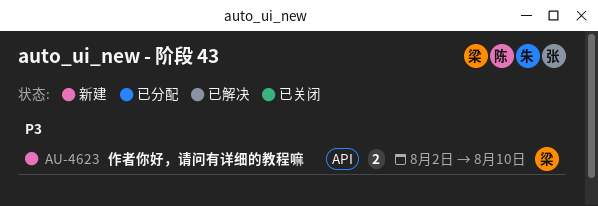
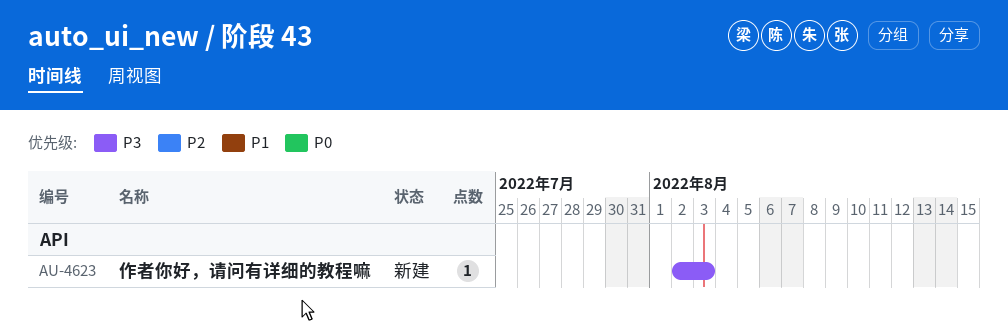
AU-4623, estimate: 2 -> 1
AU-4623, due: Aug 10 -> Aug 3

